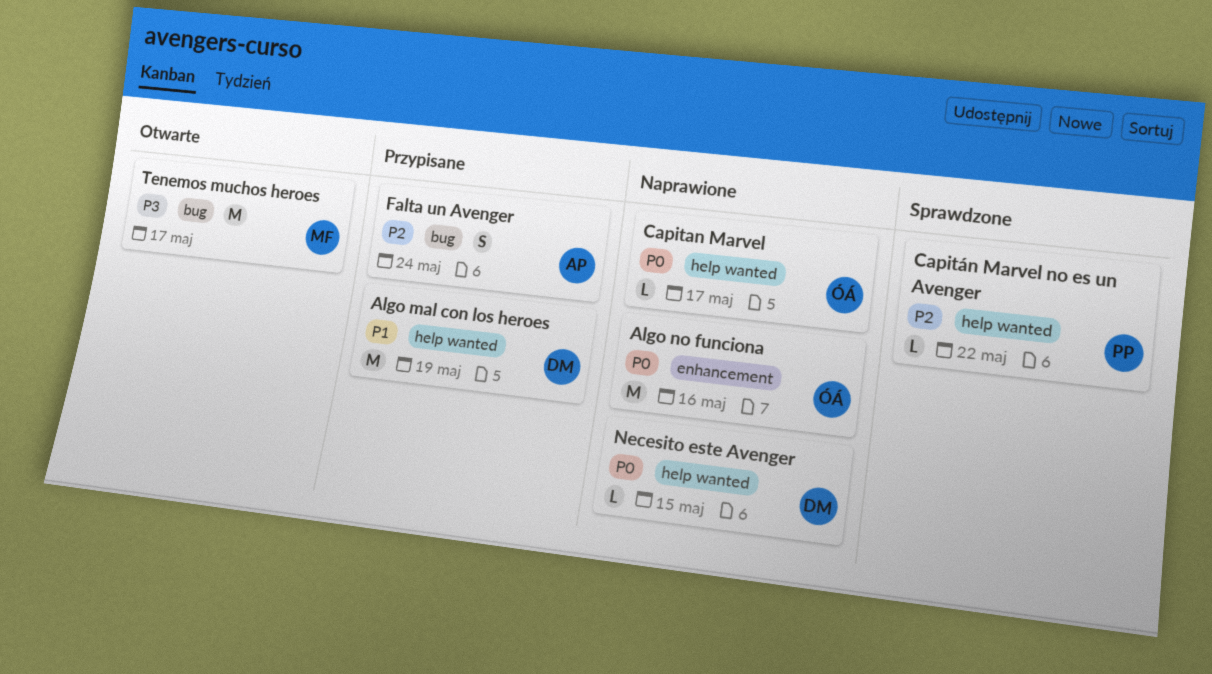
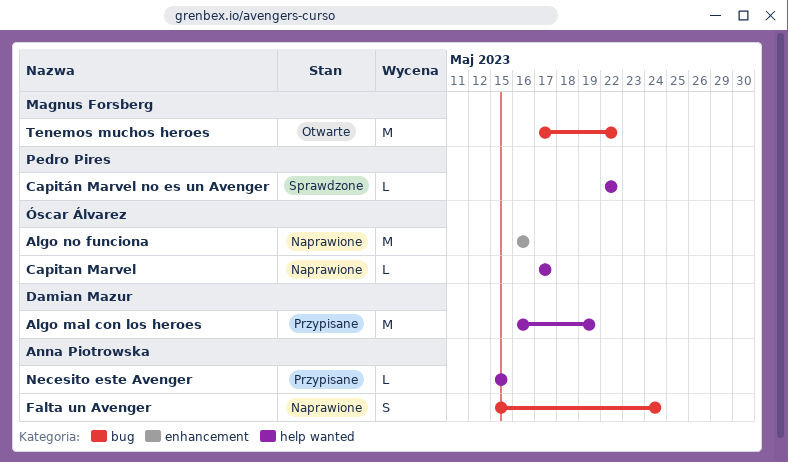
Falta un Avenger, status: Przypisane -> Naprawione
Necesito este Avenger, status: Naprawione -> Przypisane
Necesito este Avenger, owner: Damian Mazur -> Anna Piotrowska
Tenemos muchos heroes, due: May 17 -> May 22

